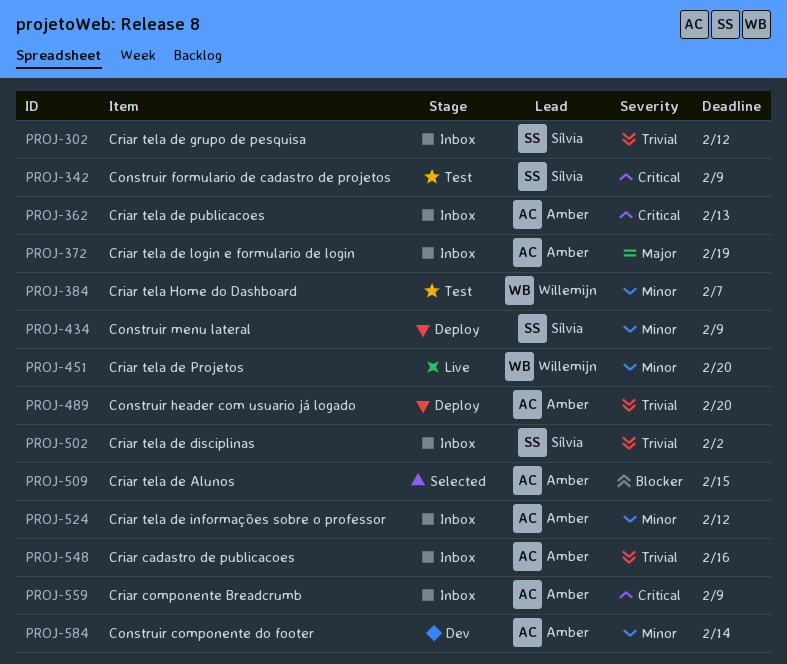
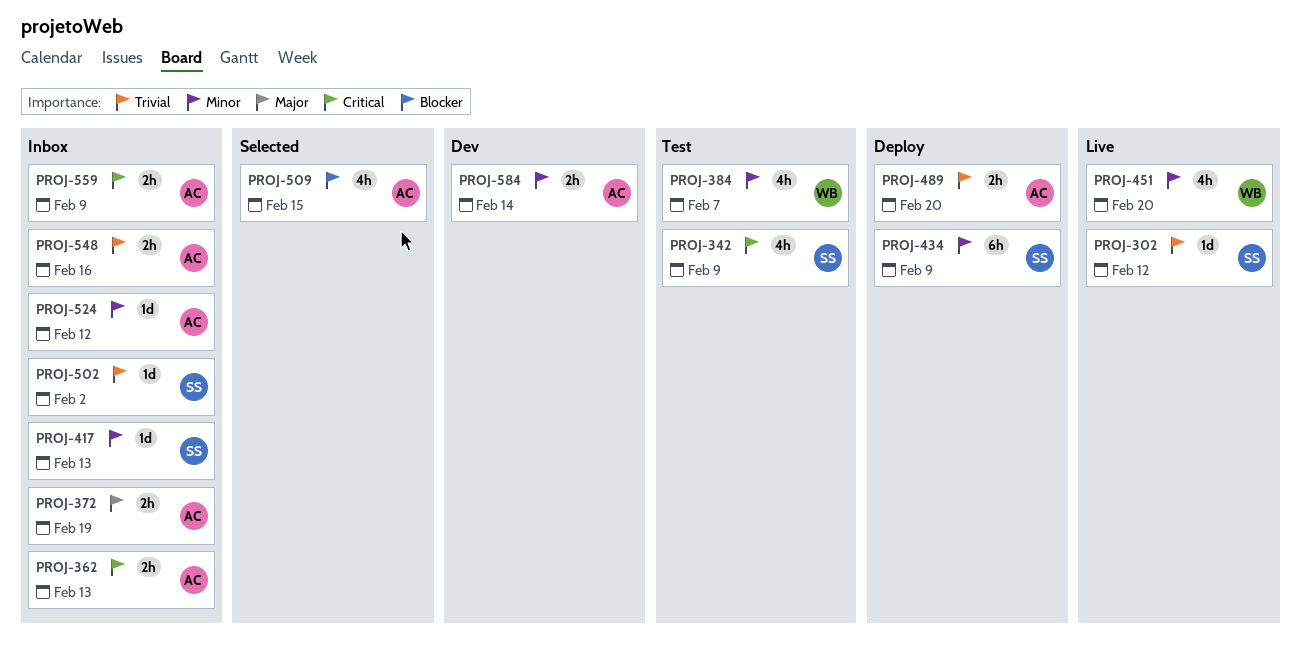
PROJ-302, status: Inbox -> Live
PROJ-417: none -> present

